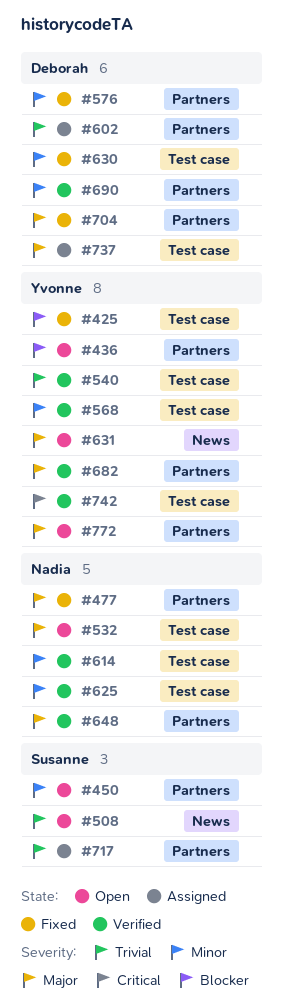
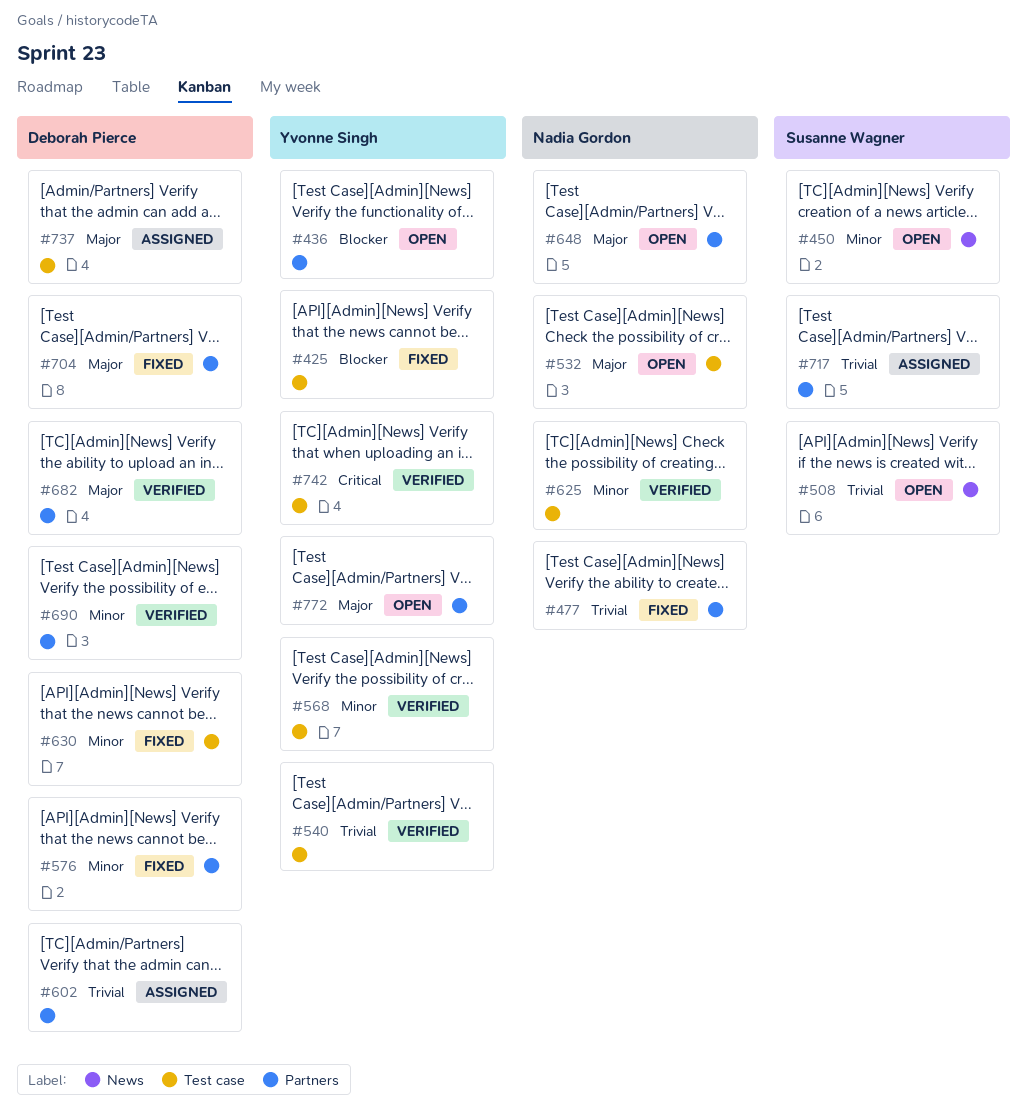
#450, label: Partners -> News
#477, priority: Major -> Trivial
#614: present -> none
#631: present -> none
#648, status: Verified -> Open
#682, owner: Yvonne Singh -> Deborah Pierce

